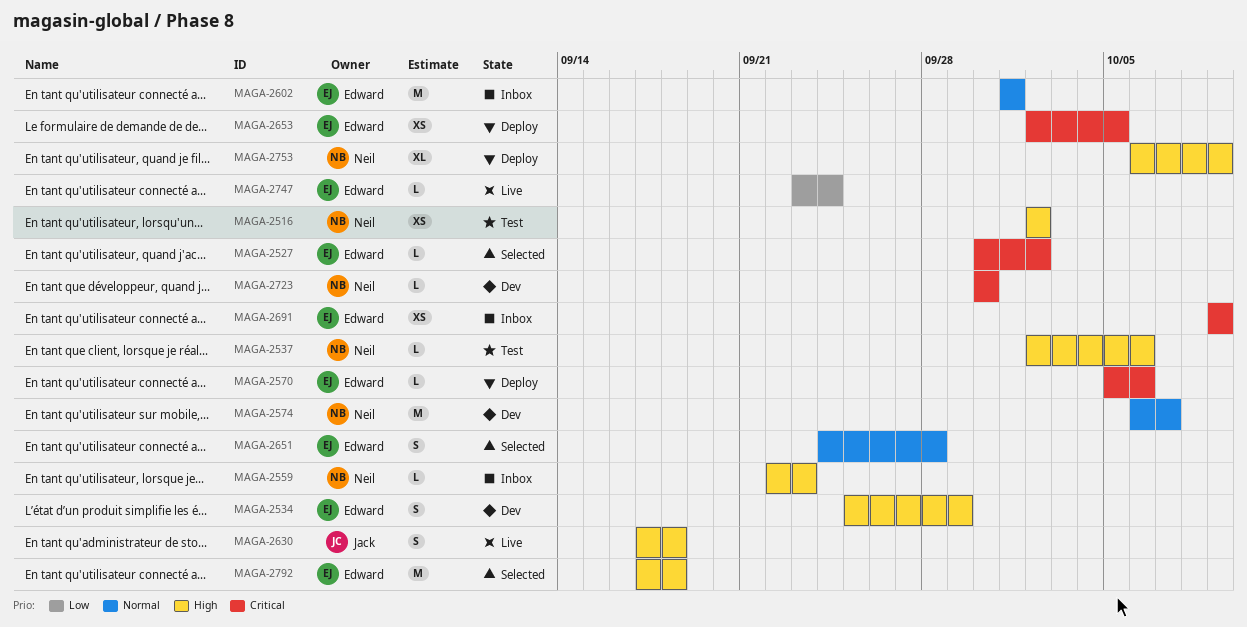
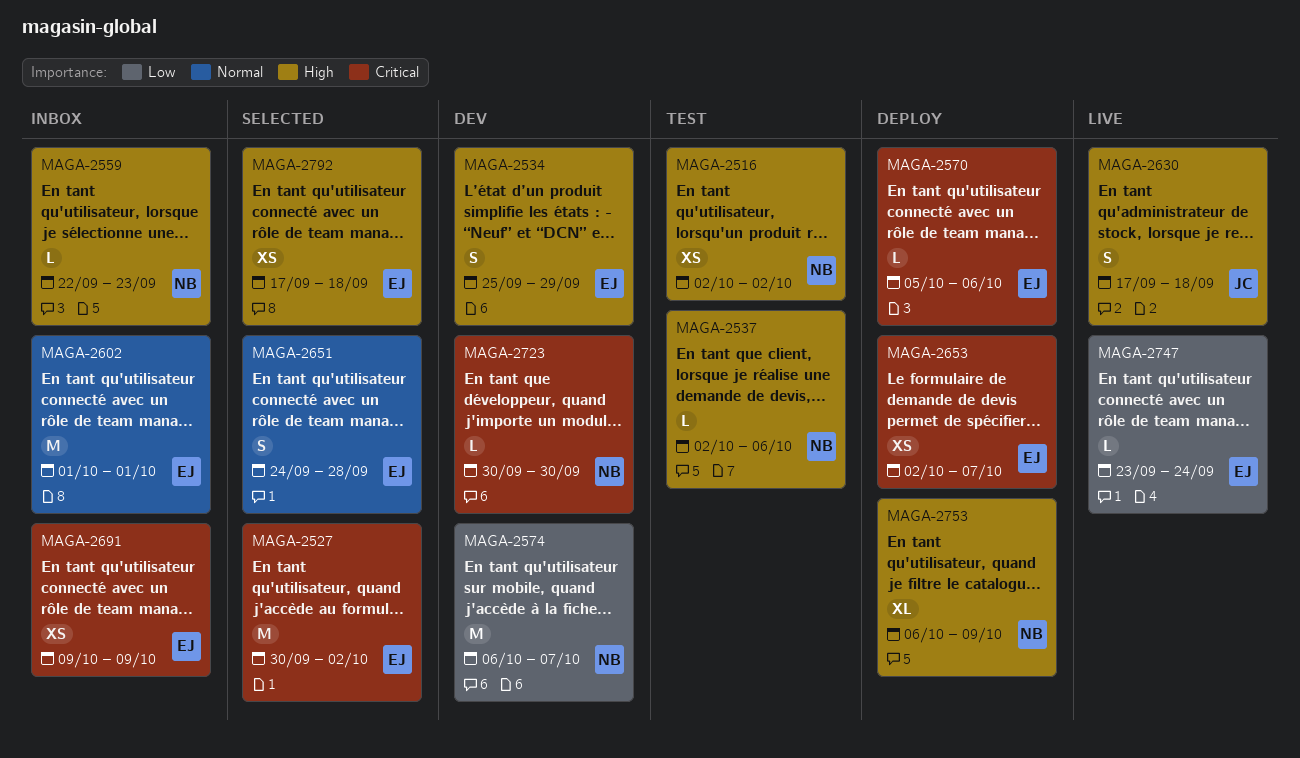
MAGA-2527, estimate: L -> M
MAGA-2574, priority: Normal -> Low
MAGA-2653, due: Oct 5 -> Oct 7
MAGA-2792, estimate: M -> XS

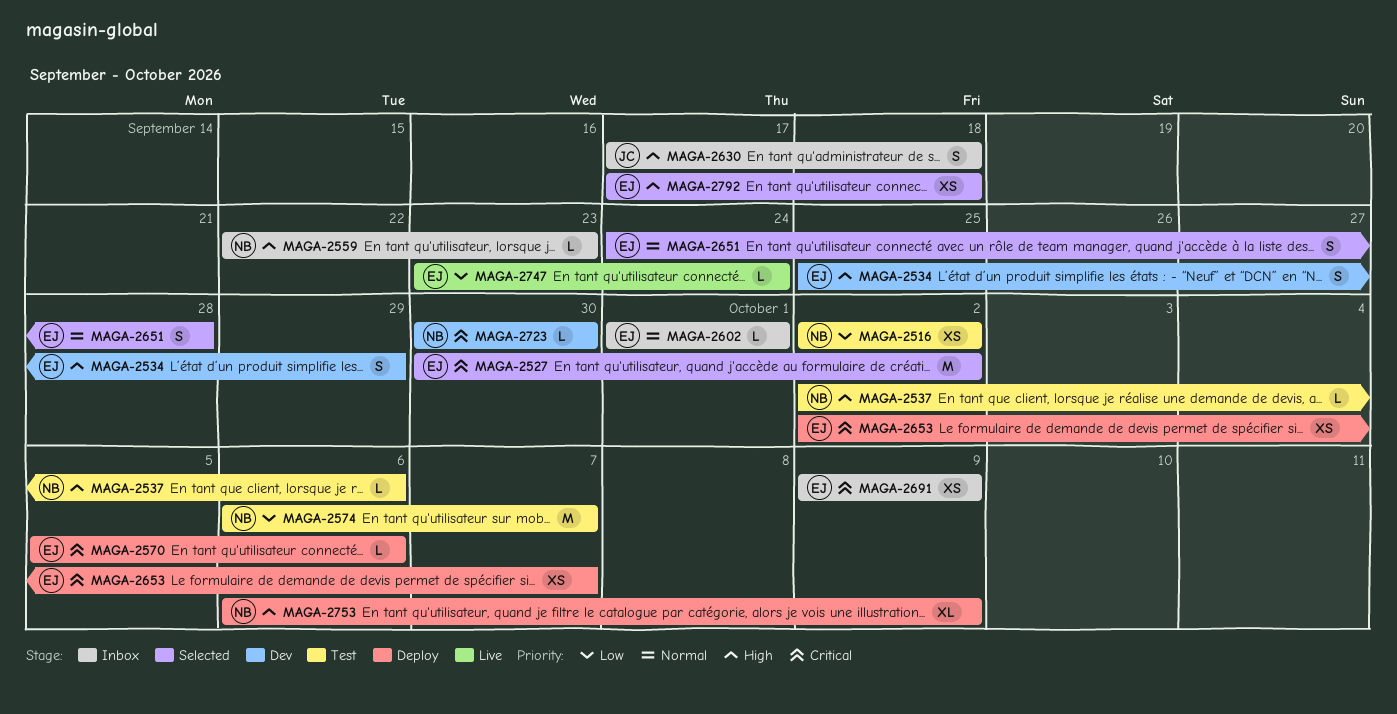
MAGA-2516, priority: High -> Low
MAGA-2574, status: Dev -> Test
MAGA-2602, estimate: M -> L
MAGA-2630, status: Live -> Inbox

